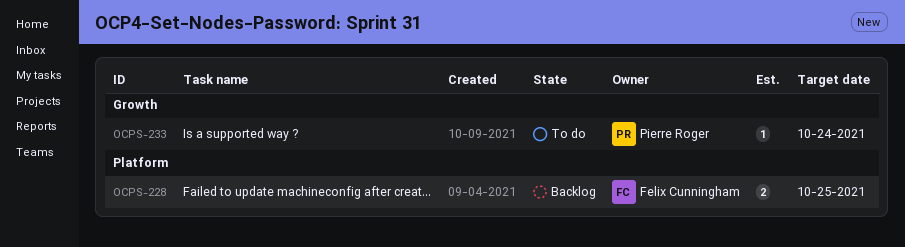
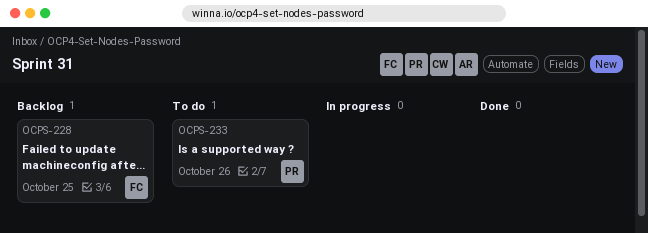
OCPS-233, due: Oct 24 -> Oct 26

